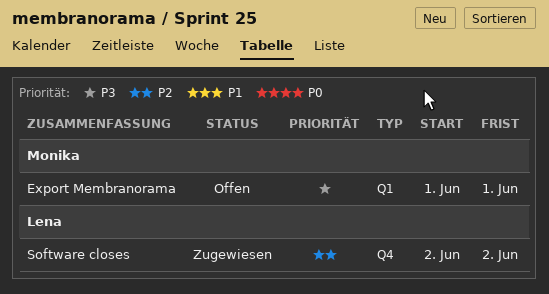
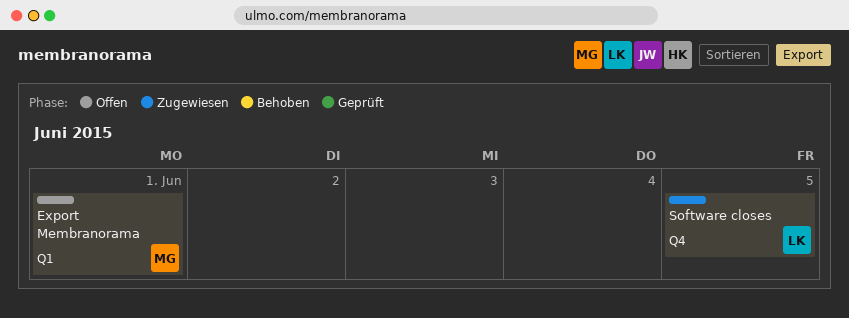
Software closes, due: Jun 2 -> Jun 5

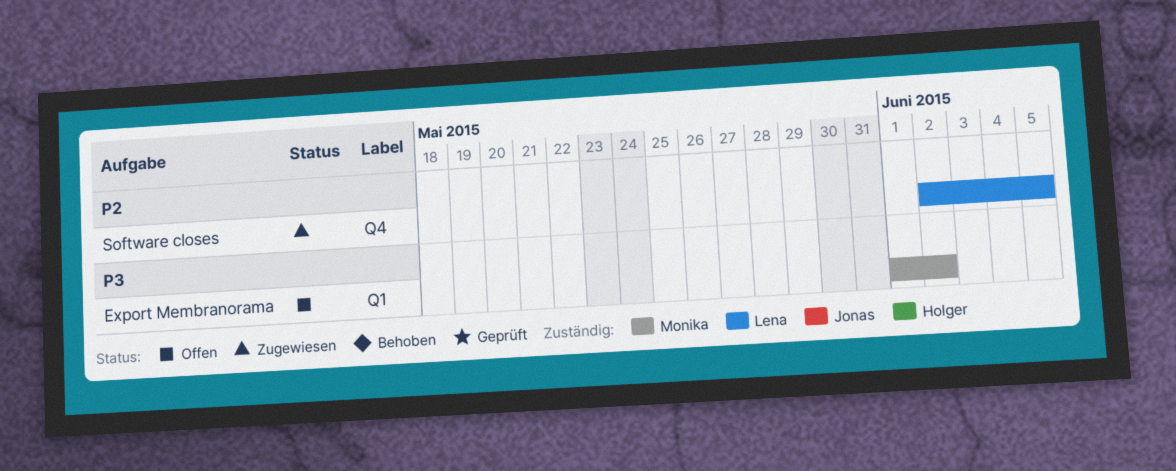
Export Membranorama, due: Jun 1 -> Jun 2

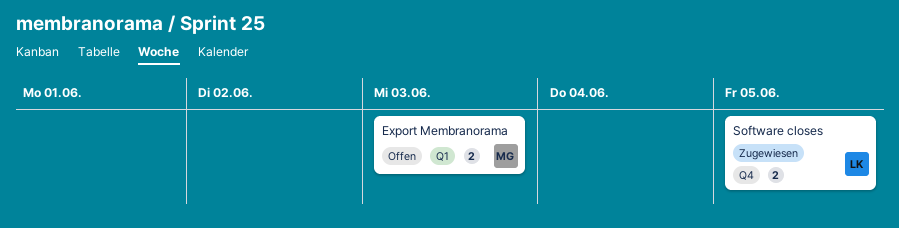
Export Membranorama, due: Jun 2 -> Jun 3

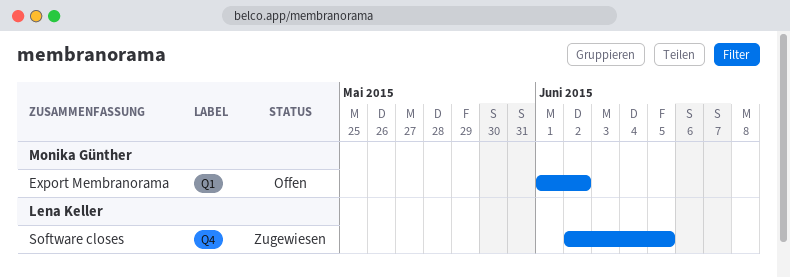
Export Membranorama, due: Jun 3 -> Jun 2

